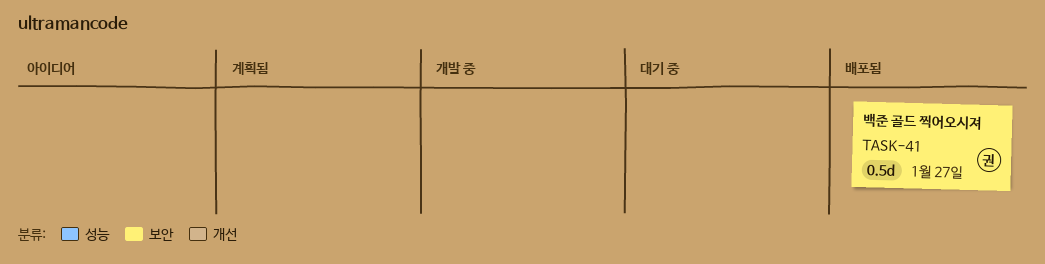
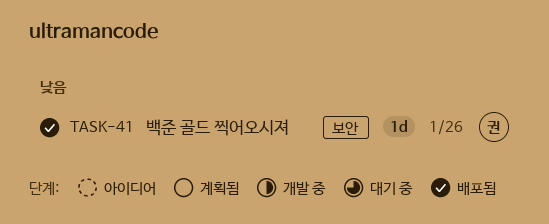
TASK-41, estimate: 0.5d -> 1d
TASK-41, due: Jan 27 -> Jan 26

